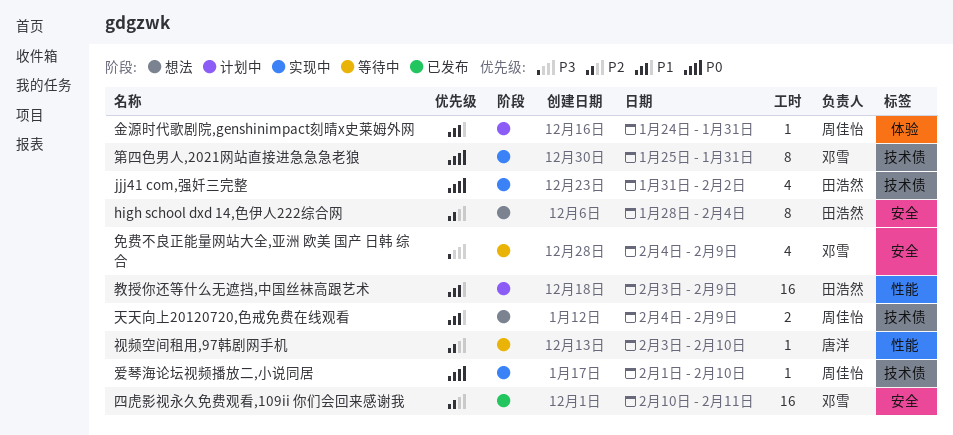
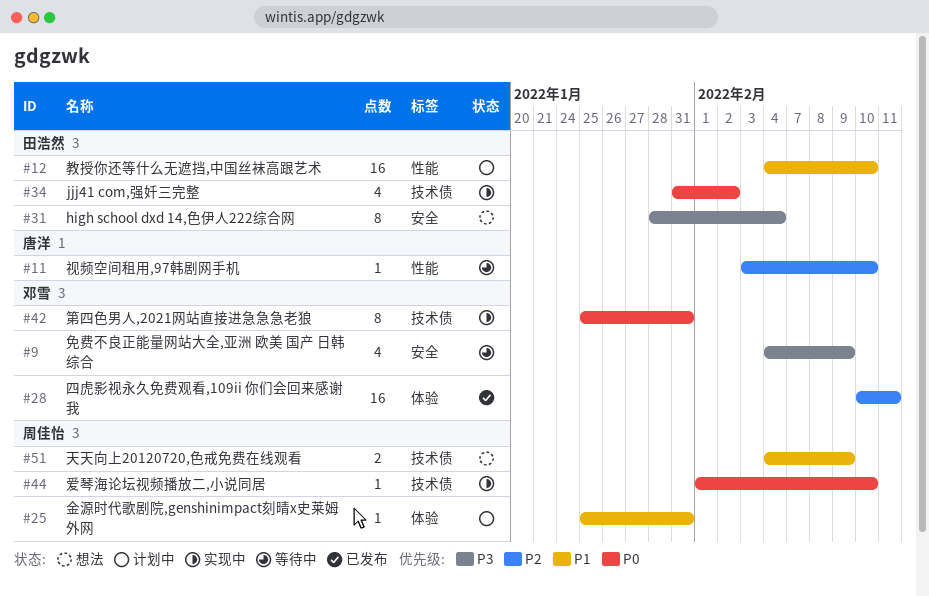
high school dxd 14,色伊人222综合网, priority: P2 -> P3
四虎影视永久免费观看,109ii 你们会回来感谢我, label: 安全 -> 体验
教授你还等什么无遮挡,中国丝袜高跟艺术, start: Feb 3 -> Feb 4
教授你还等什么无遮挡,中国丝袜高跟艺术, due: Feb 9 -> Feb 10
金源时代歌剧院,genshinimpact刻晴x史莱姆外网, start: Jan 24 -> Jan 25

